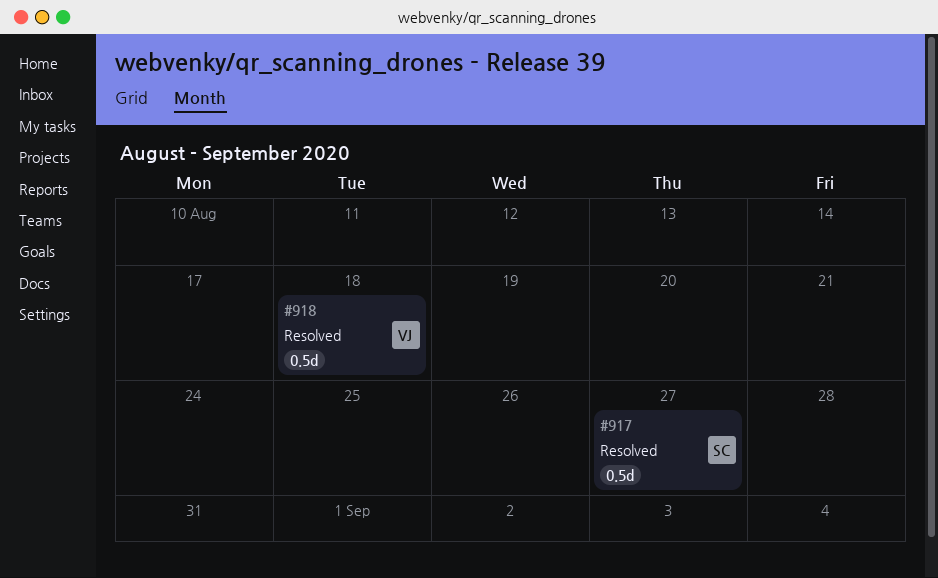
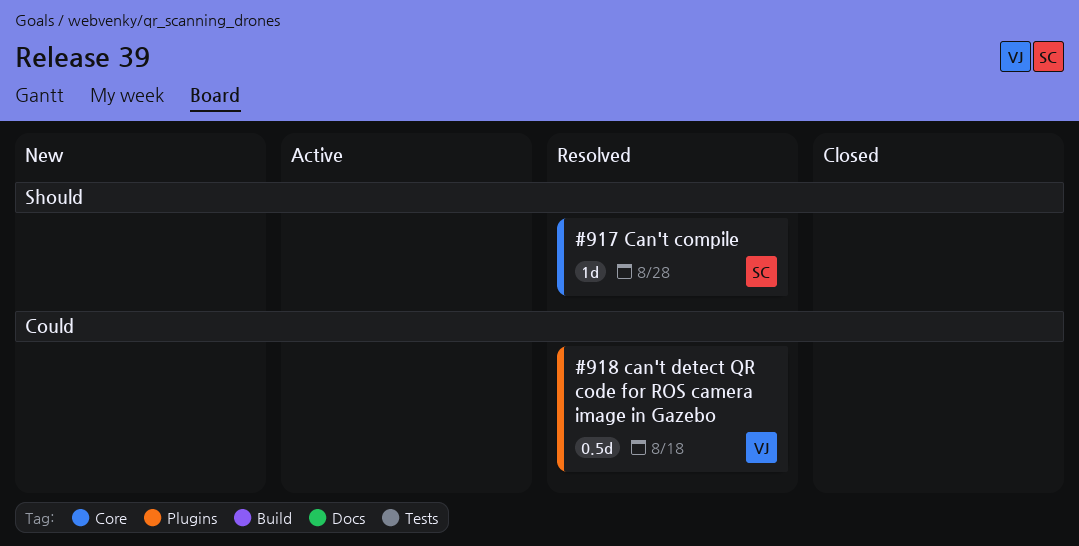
#917, estimate: 0.5d -> 1d
#917, due: Aug 27 -> Aug 28

